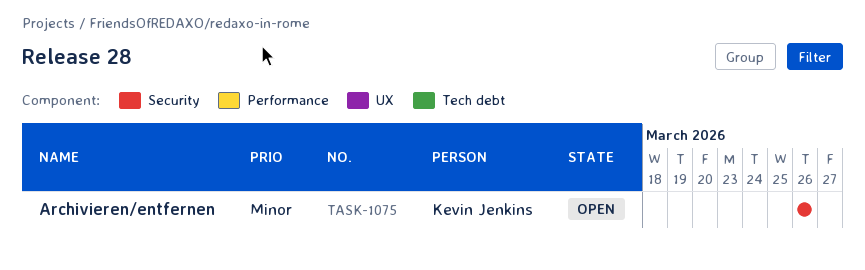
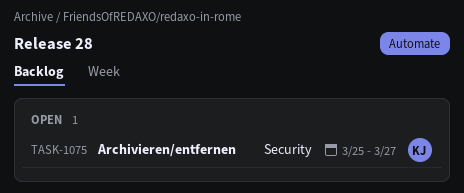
TASK-1075, start: Mar 26 -> Mar 25
TASK-1075, due: Mar 26 -> Mar 27

